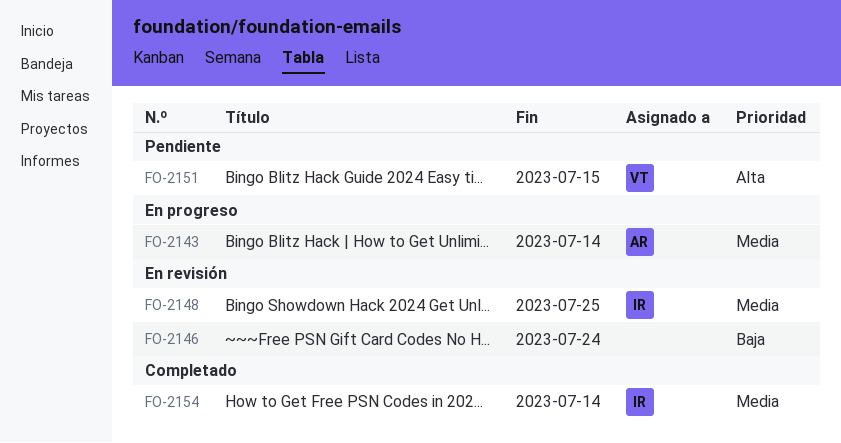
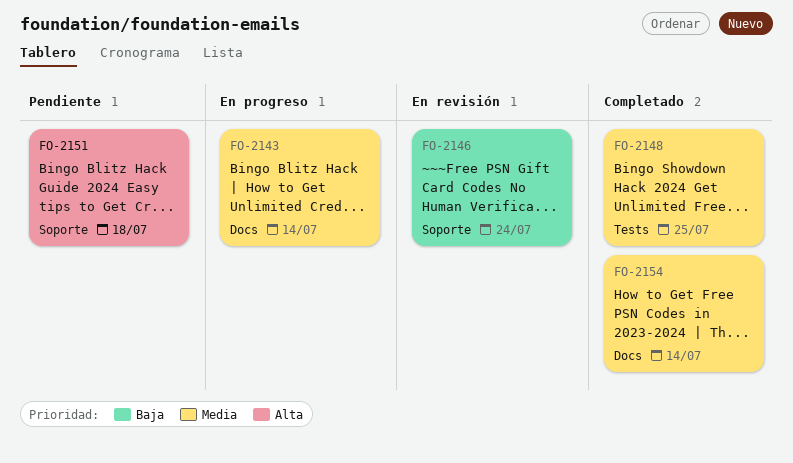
FO-2148, status: En revisión -> Completado
FO-2151, due: Jul 15 -> Jul 18

